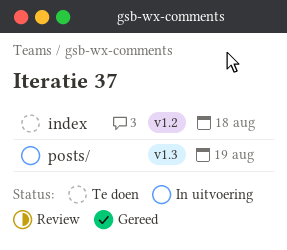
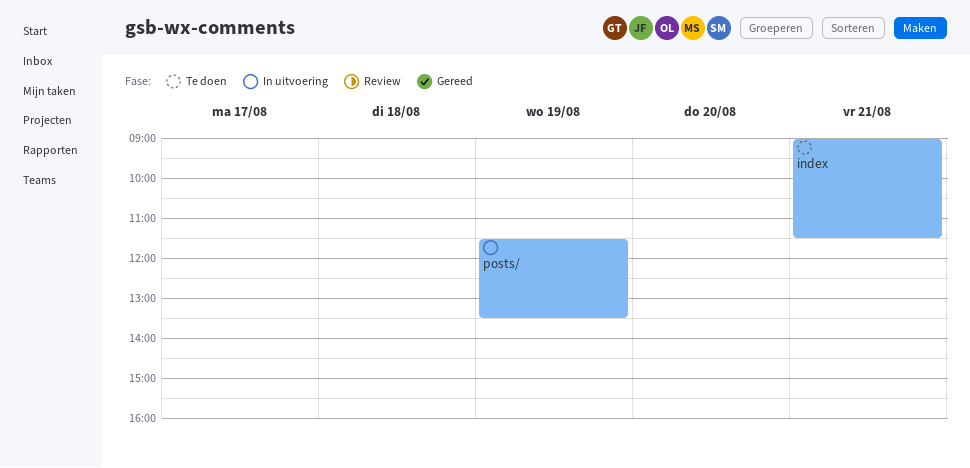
index, day: Aug 18 -> Aug 21

